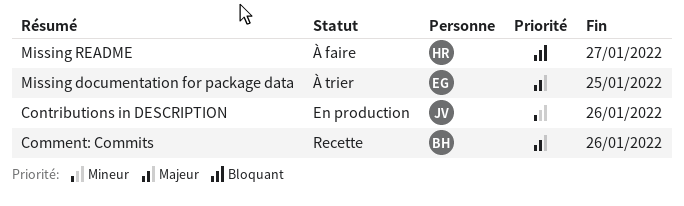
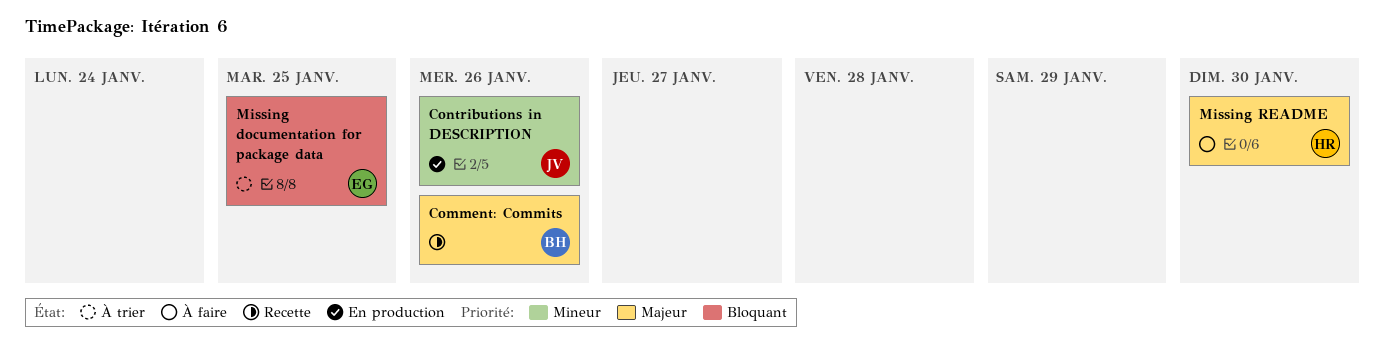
Missing documentation for package data, priority: Majeur -> Bloquant
Missing README, priority: Bloquant -> Majeur
Missing README, due: Jan 27 -> Jan 30

